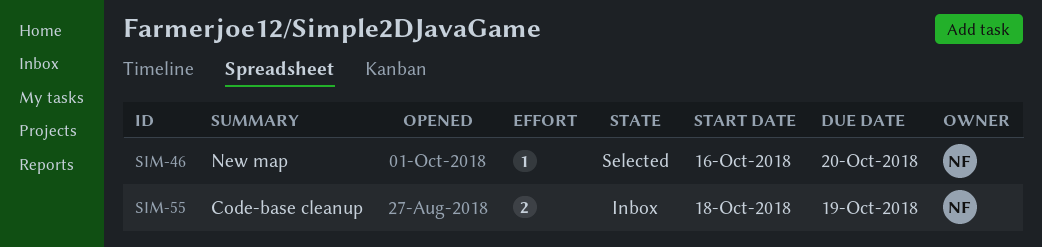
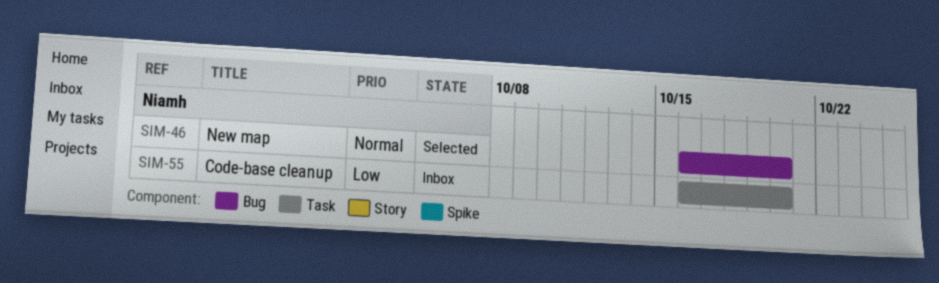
SIM-55, start: Oct 18 -> Oct 16
SIM-55, due: Oct 19 -> Oct 20

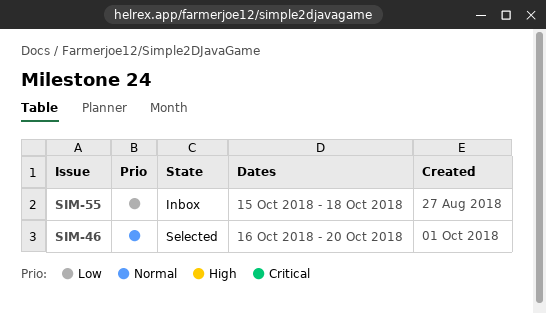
SIM-55, start: Oct 16 -> Oct 15
SIM-55, due: Oct 20 -> Oct 18

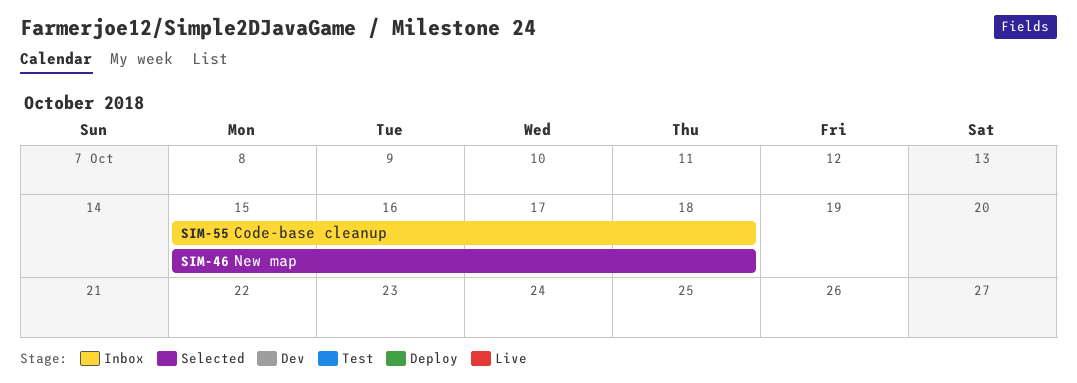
SIM-46, start: Oct 16 -> Oct 15
SIM-46, due: Oct 20 -> Oct 18

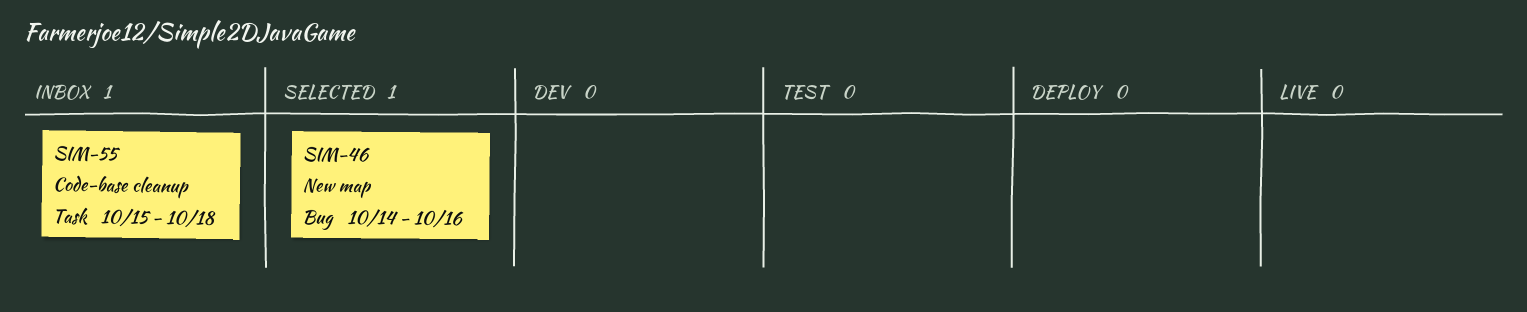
SIM-46, start: Oct 15 -> Oct 14
SIM-46, due: Oct 18 -> Oct 16

